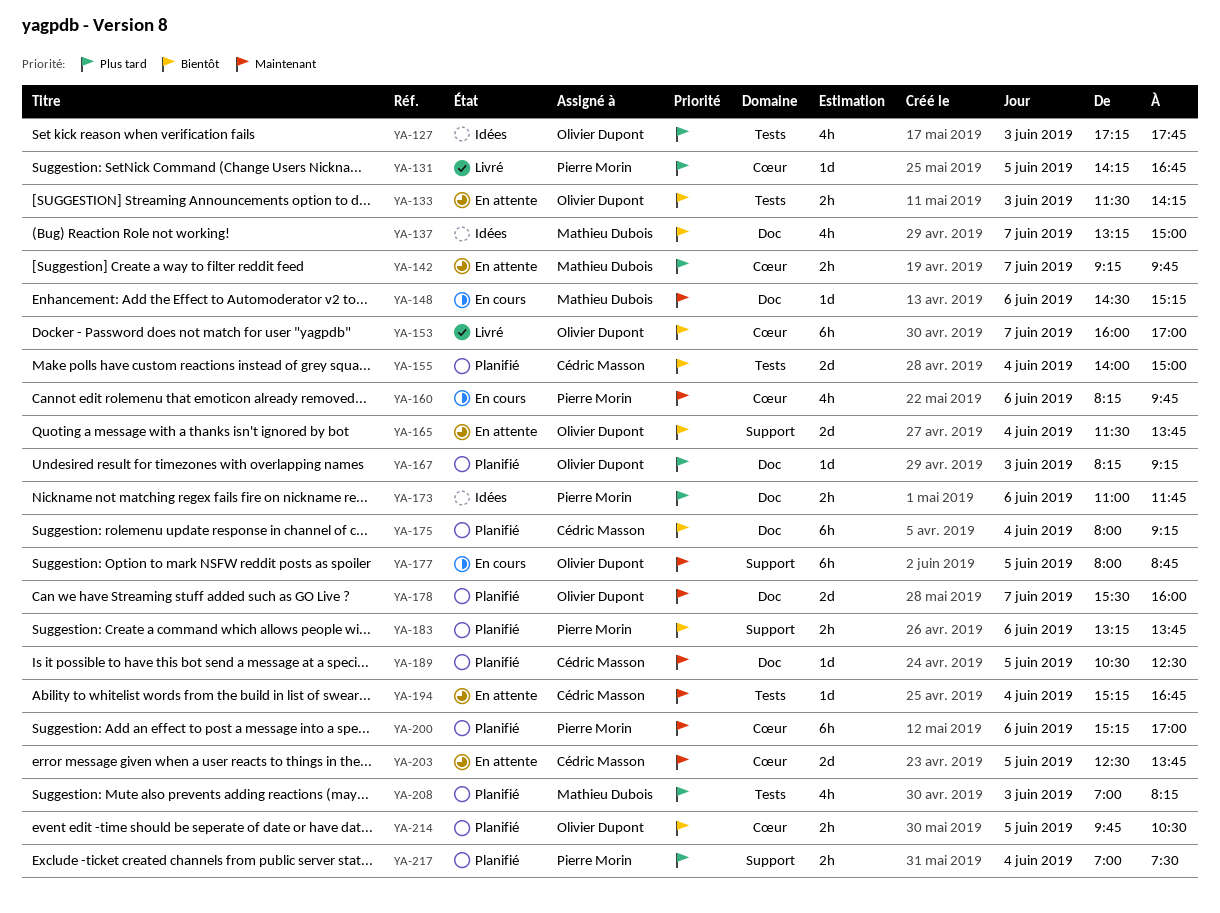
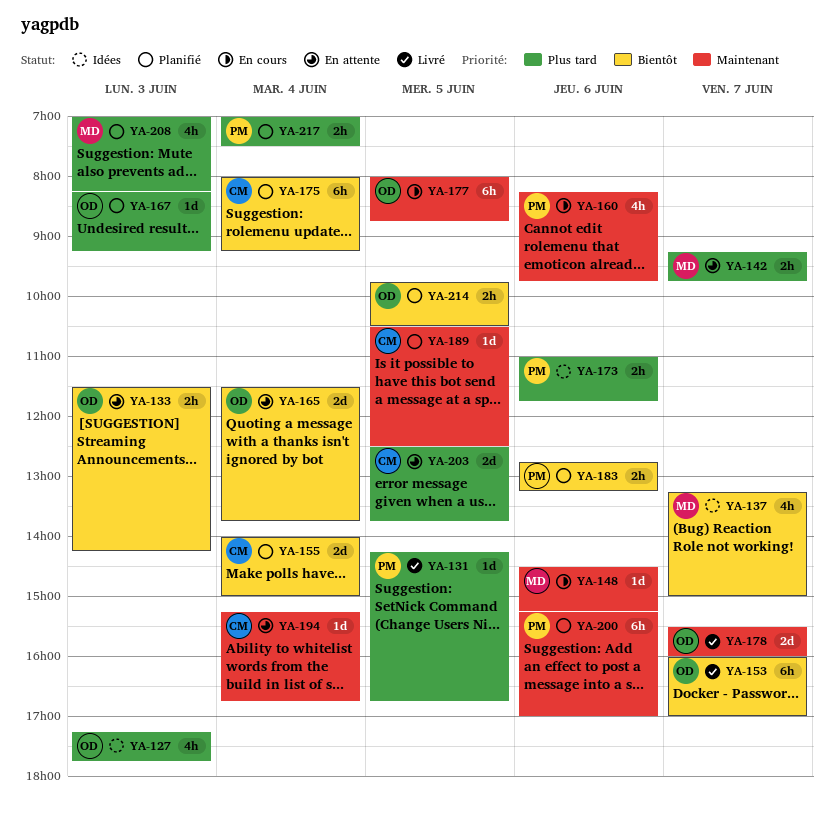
YA-178, status: Planifié -> Livré
YA-183, begins: 13:15 -> 12:45
YA-183, ends: 13:45 -> 13:15
YA-203, priority: Maintenant -> Plus tard

